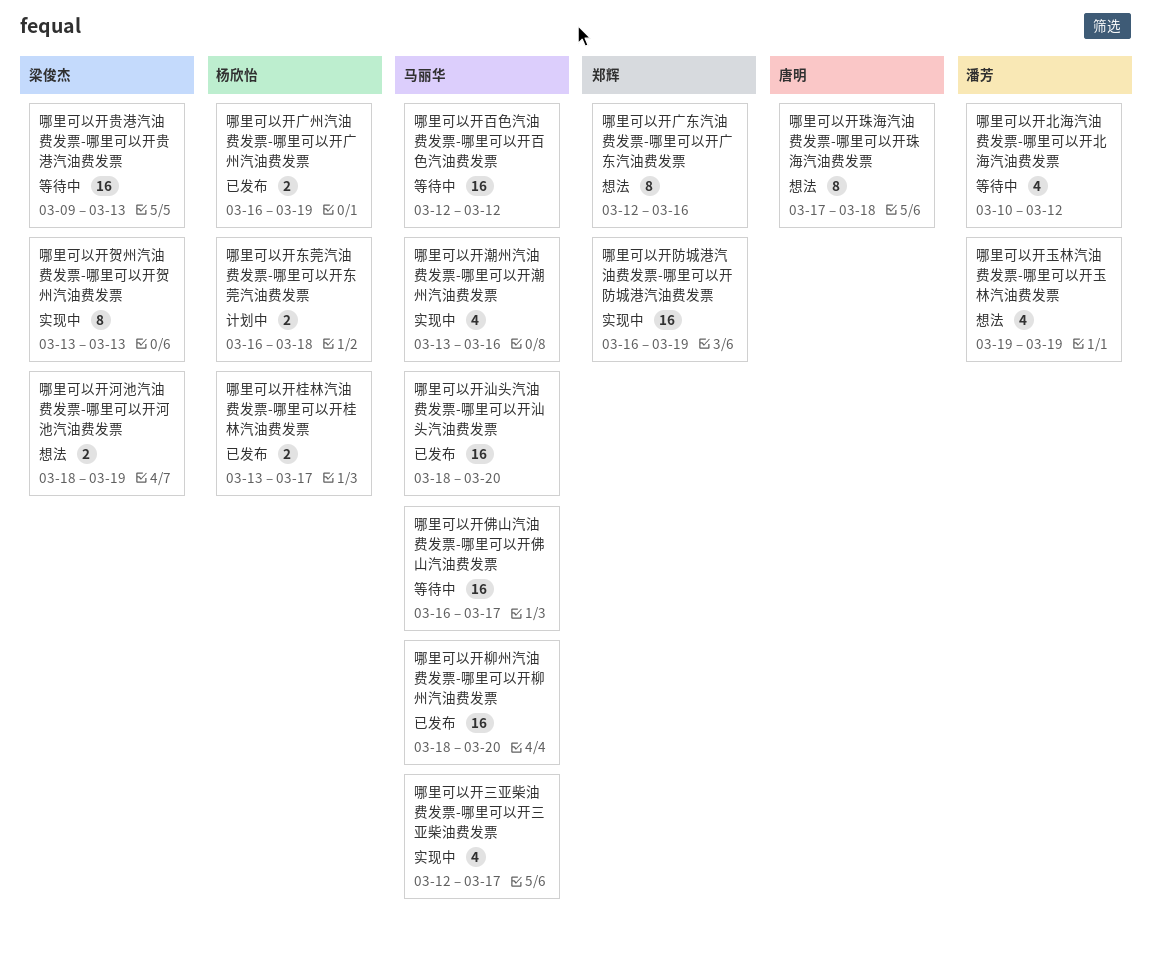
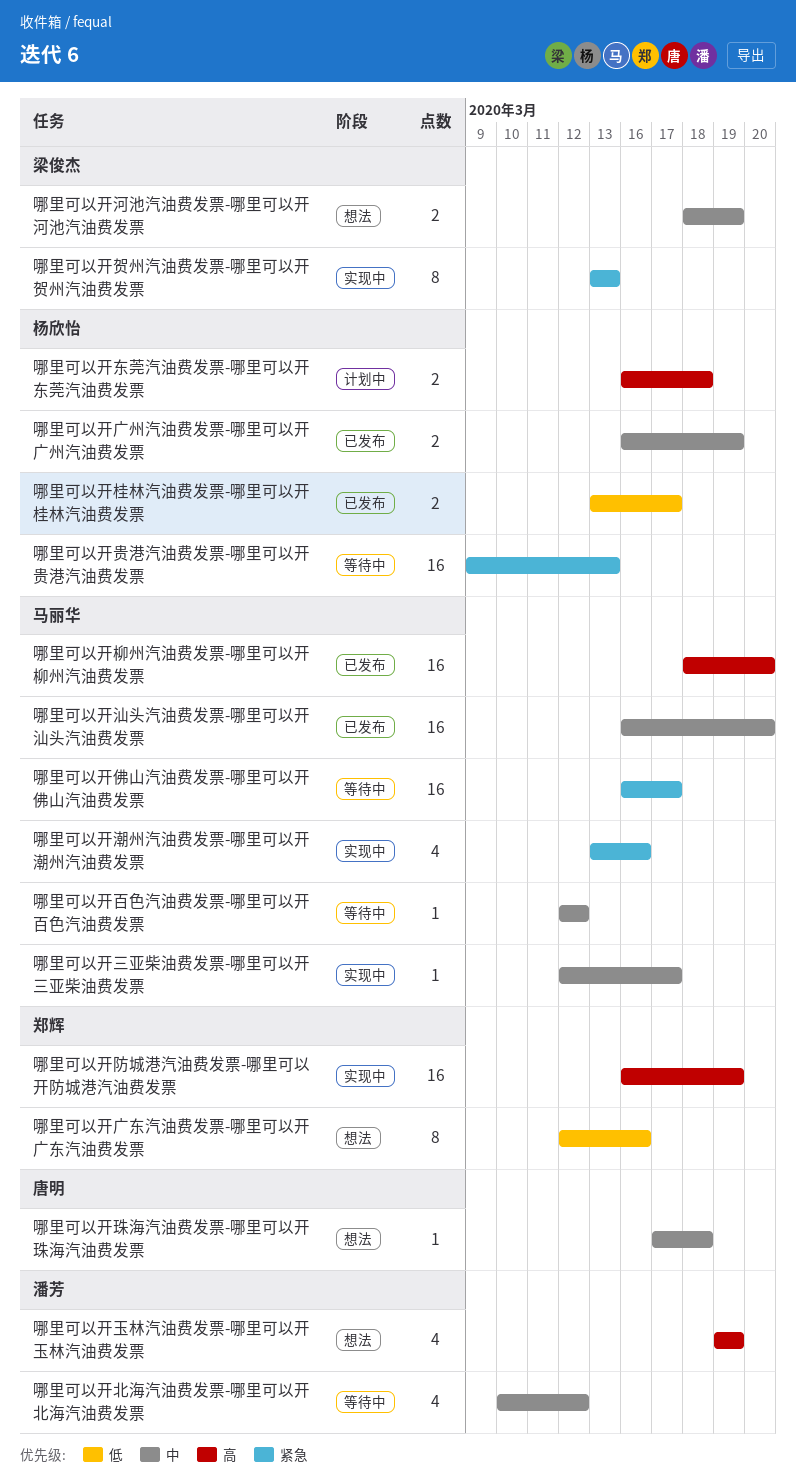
哪里可以开三亚柴油费发票-哪里可以开三亚柴油费发票, estimate: 4 -> 1
哪里可以开汕头汽油费发票-哪里可以开汕头汽油费发票, start: Mar 18 -> Mar 16
哪里可以开珠海汽油费发票-哪里可以开珠海汽油费发票, estimate: 8 -> 1
哪里可以开百色汽油费发票-哪里可以开百色汽油费发票, estimate: 16 -> 1
哪里可以开贵港汽油费发票-哪里可以开贵港汽油费发票, owner: 梁俊杰 -> 杨欣怡

